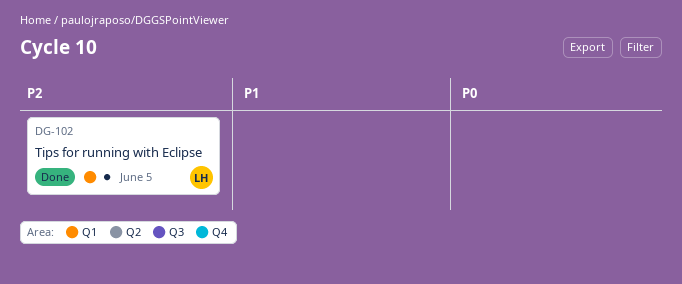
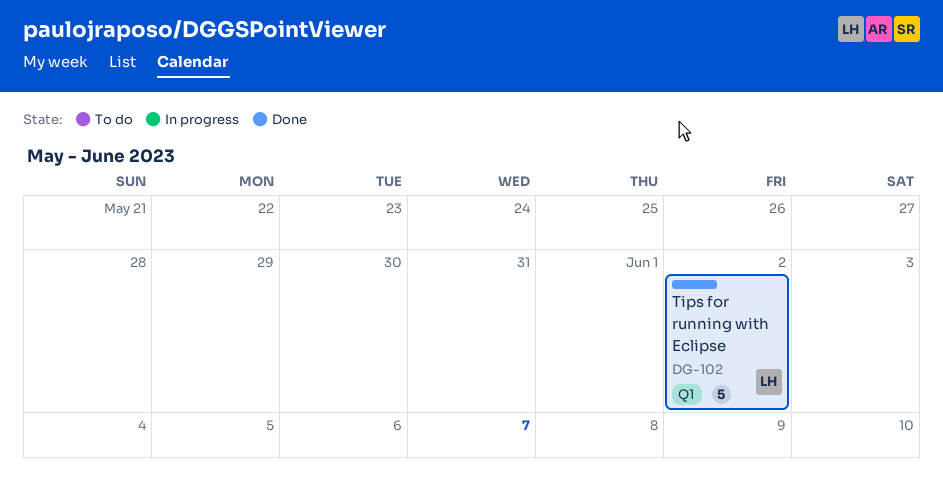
DG-102, estimate: 1 -> 5
DG-102, due: Jun 5 -> Jun 2

